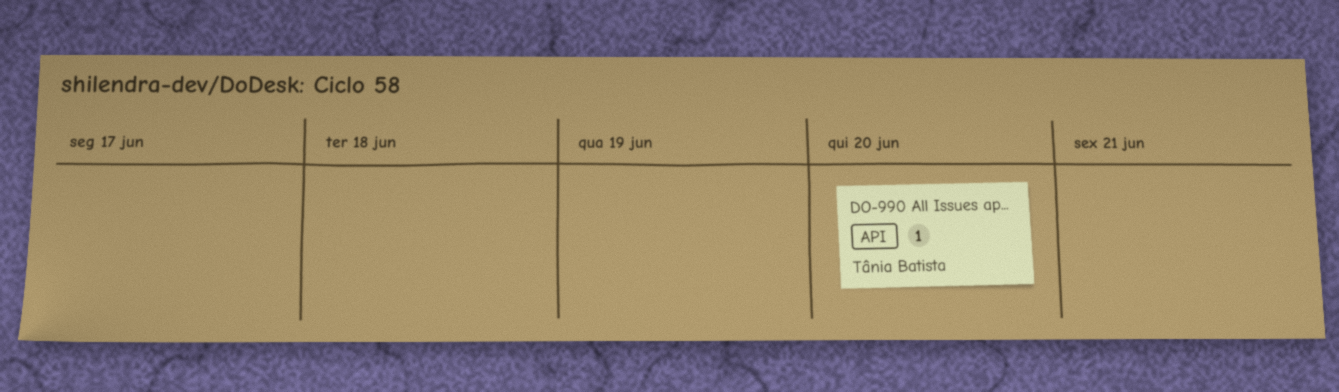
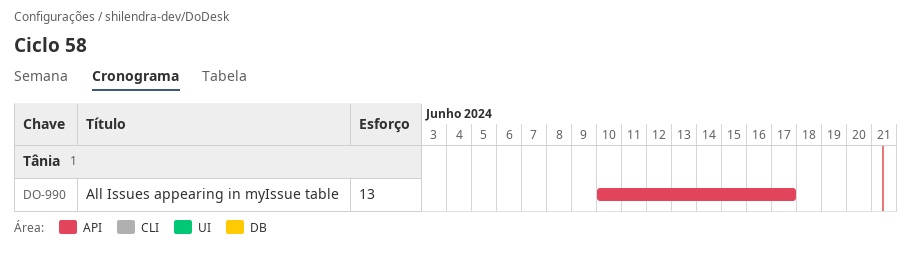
DO-990, estimate: 1 -> 13
DO-990, due: Jun 20 -> Jun 17

